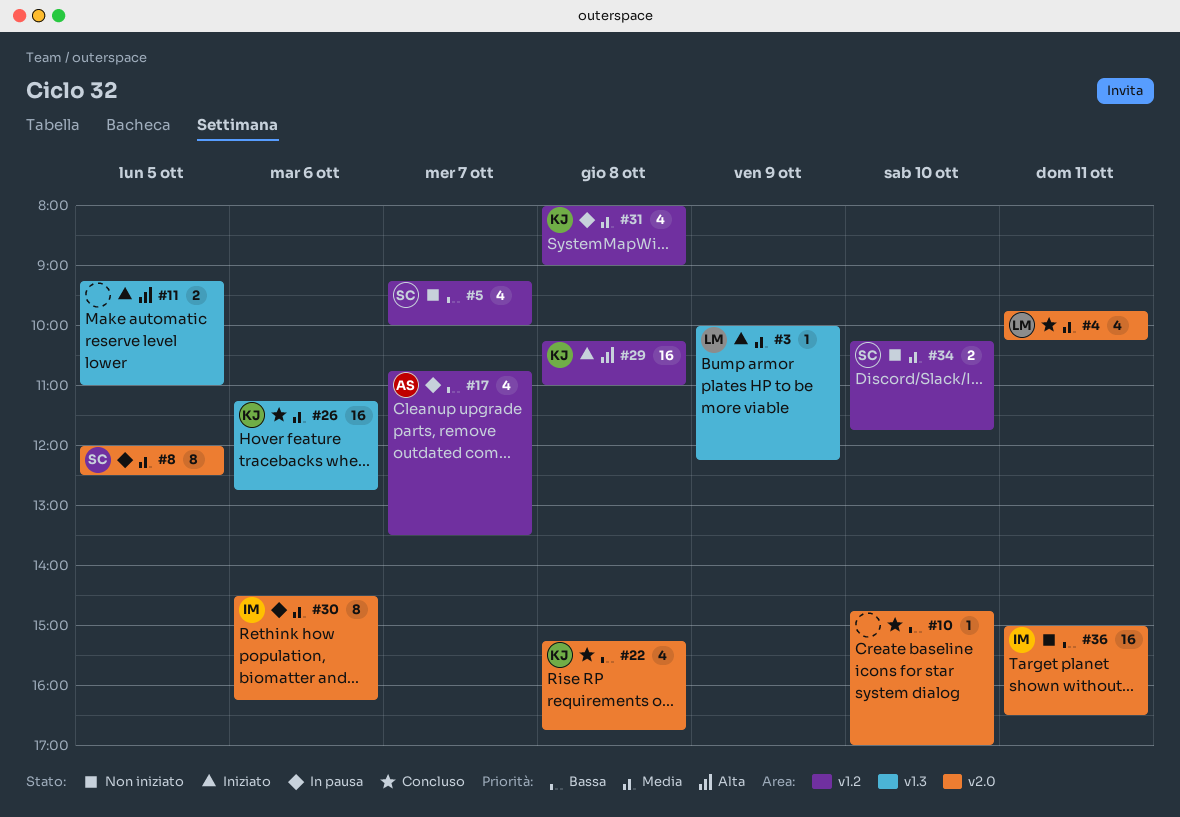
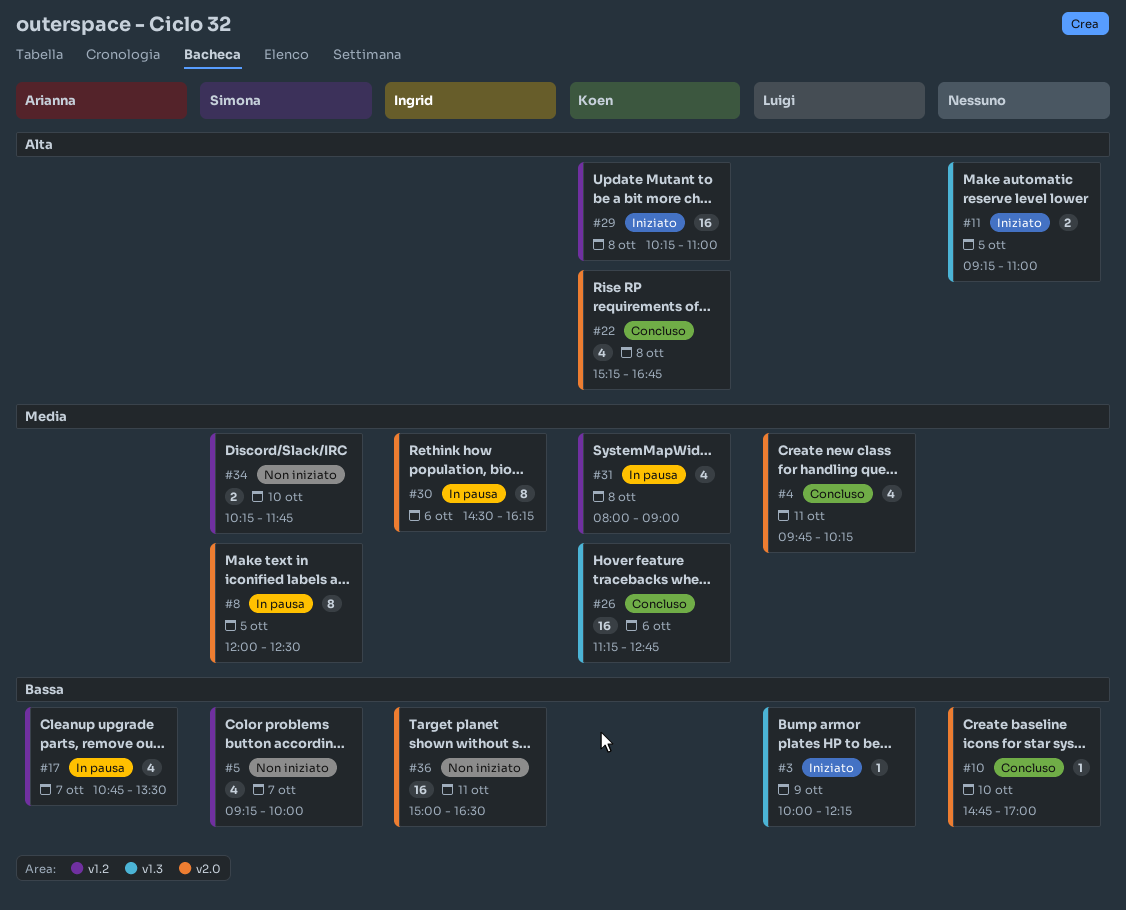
#3, priority: Media -> Bassa
#22, priority: Bassa -> Alta

